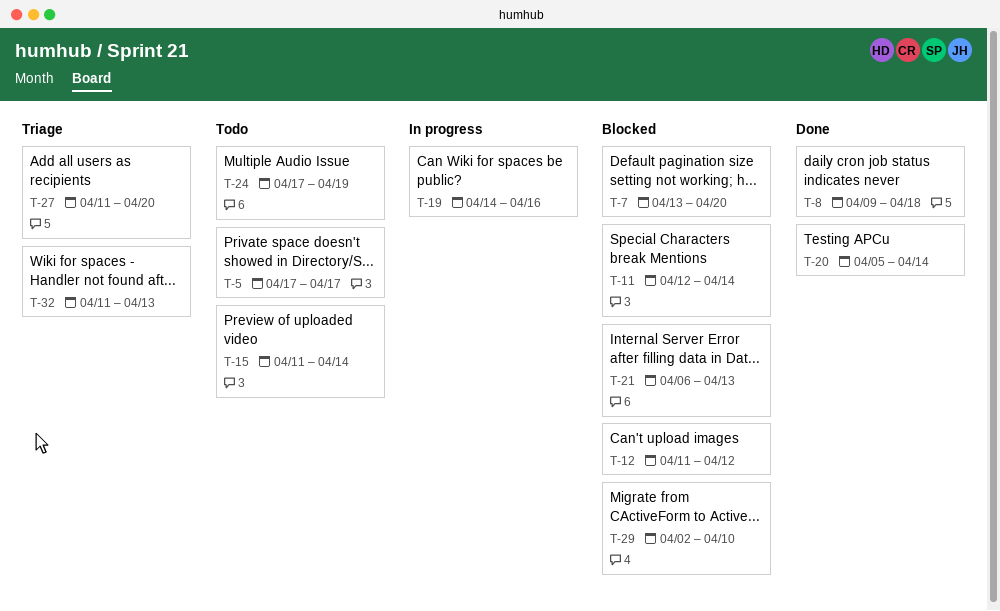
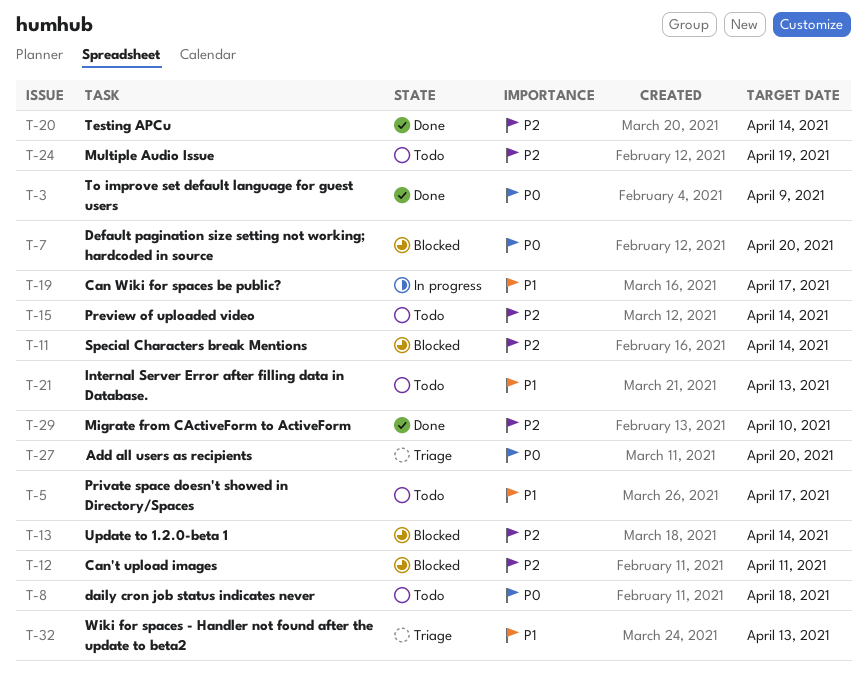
T-3: none -> present
T-8, status: Done -> Todo
T-12, due: Apr 12 -> Apr 11
T-13: none -> present
T-19, due: Apr 16 -> Apr 17
T-21, status: Blocked -> Todo
T-29, status: Blocked -> Done

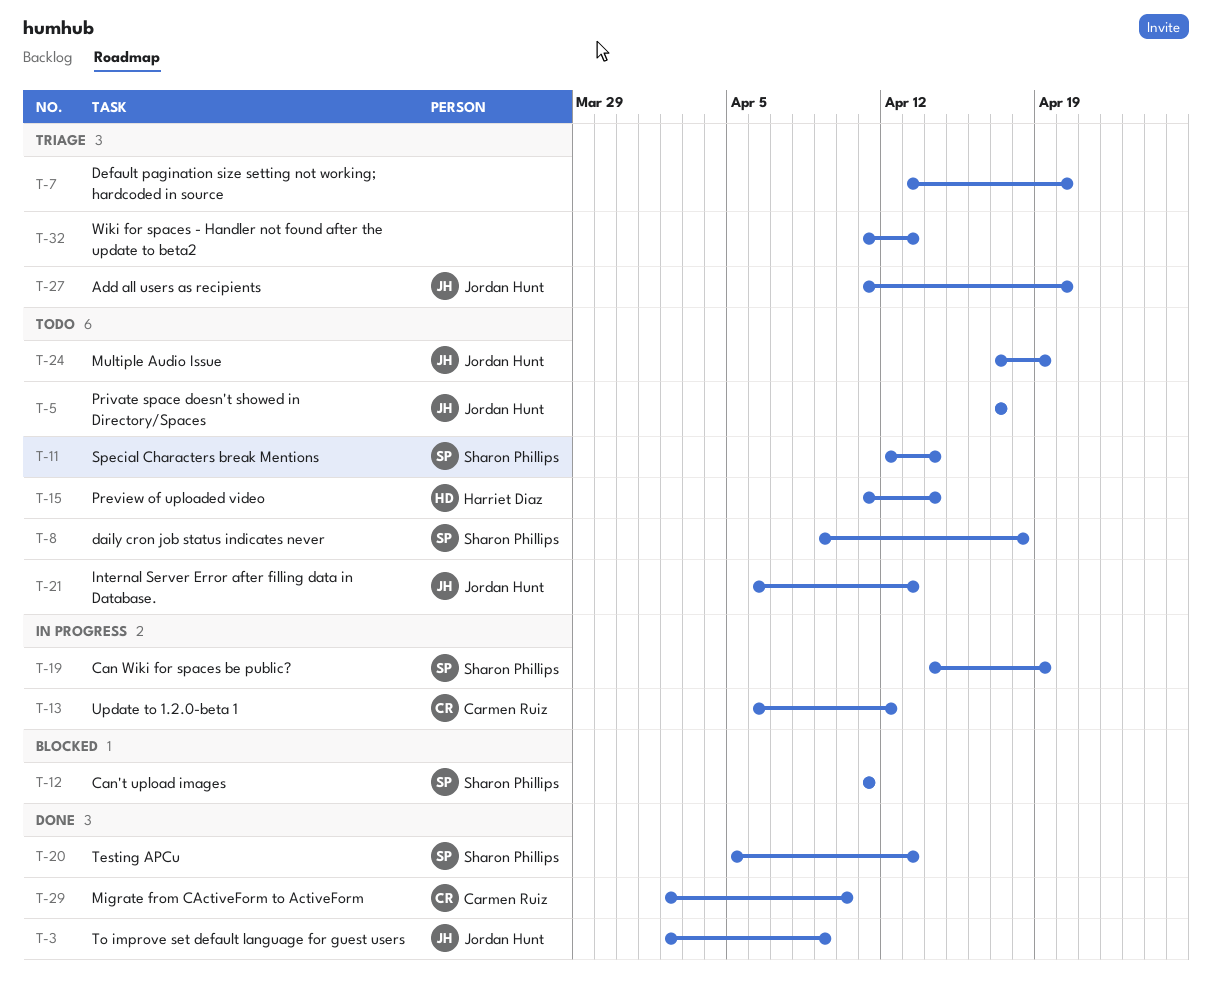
T-7, status: Blocked -> Triage
T-11, status: Blocked -> Todo
T-13, status: Blocked -> In progress
T-13, due: Apr 14 -> Apr 12
T-19, due: Apr 17 -> Apr 19
T-20, due: Apr 14 -> Apr 13

